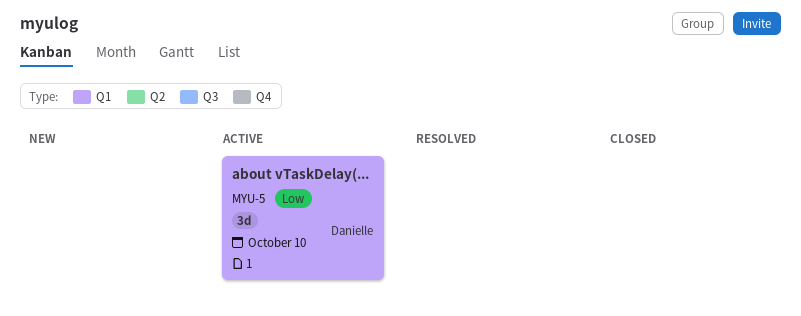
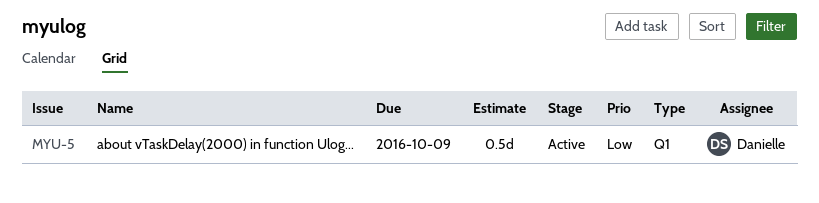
MYU-5, estimate: 3d -> 0.5d
MYU-5, due: Oct 10 -> Oct 9

